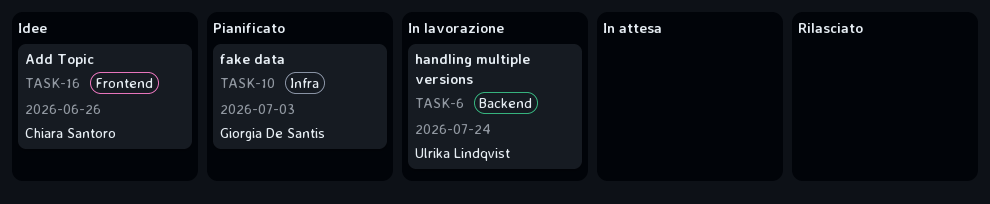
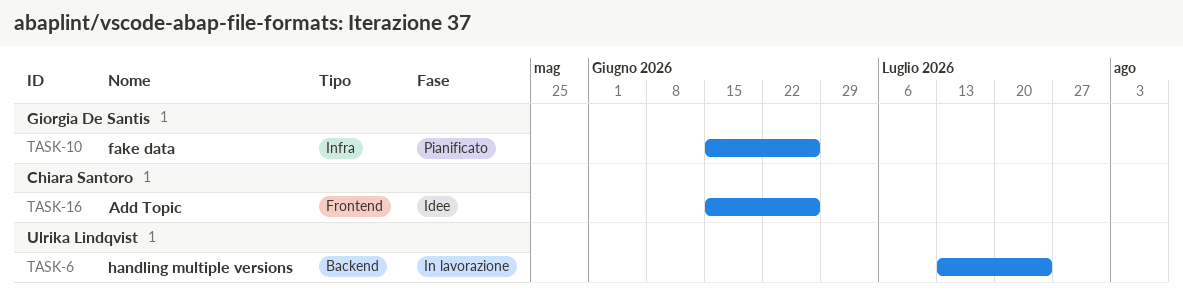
TASK-10, due: Jul 3 -> Jun 26

